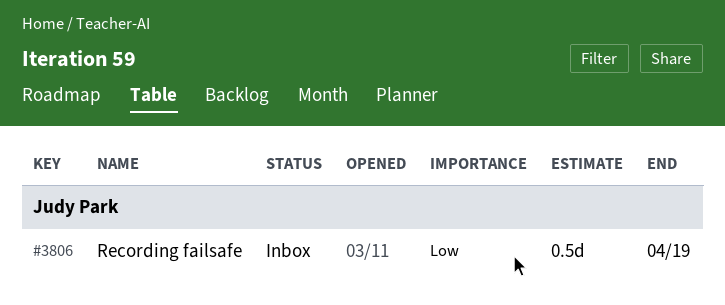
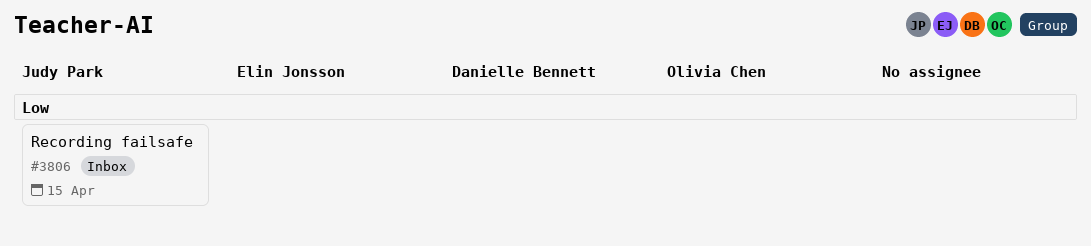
#3806, due: Apr 19 -> Apr 15

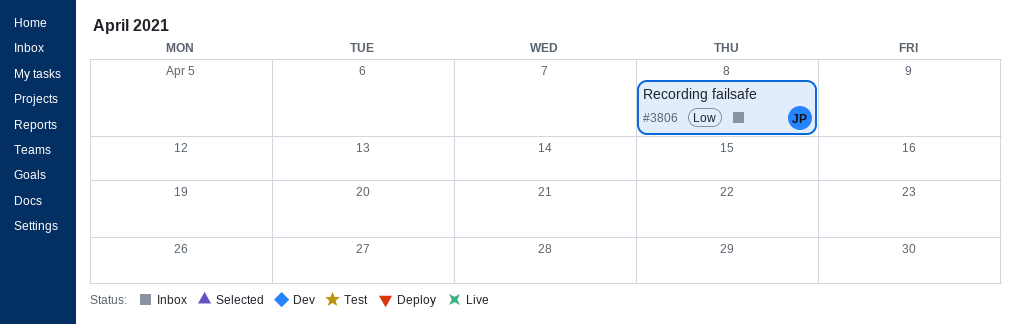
#3806, due: Apr 15 -> Apr 8

